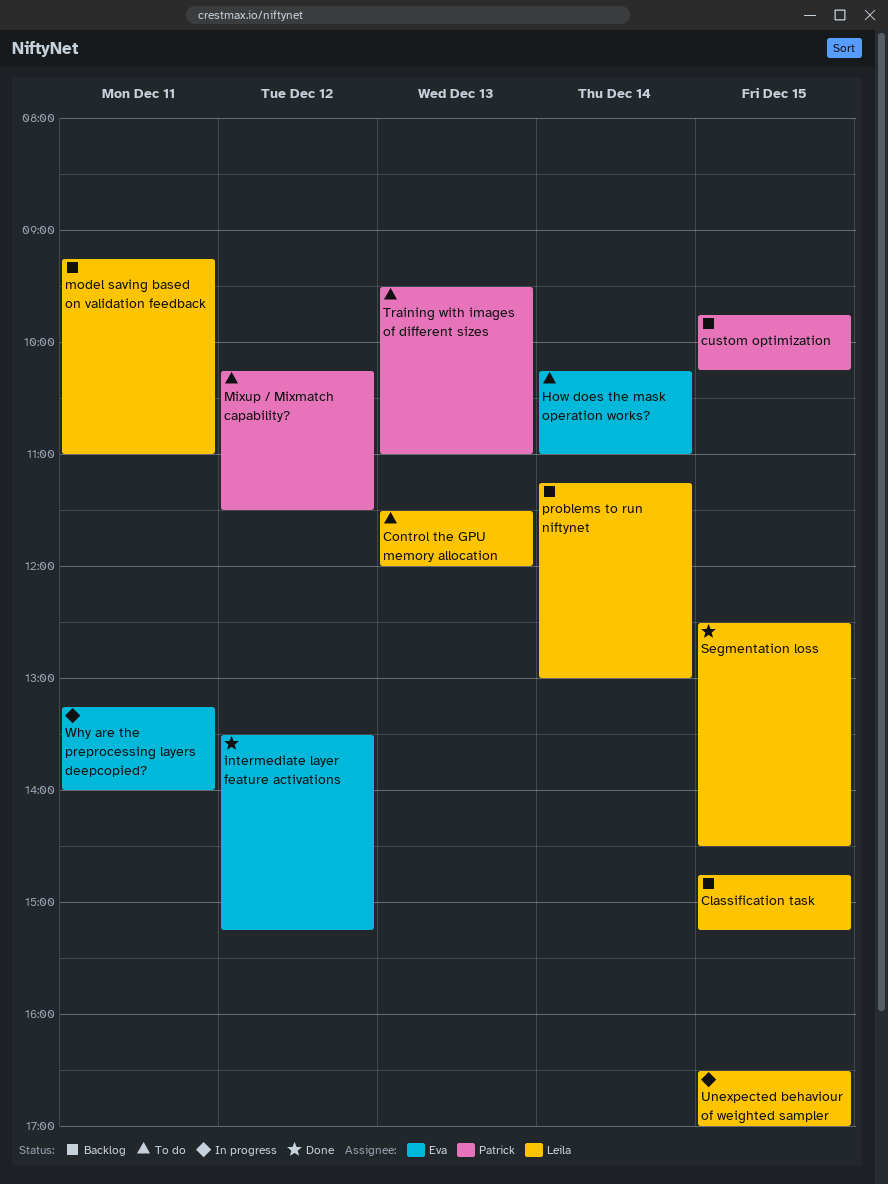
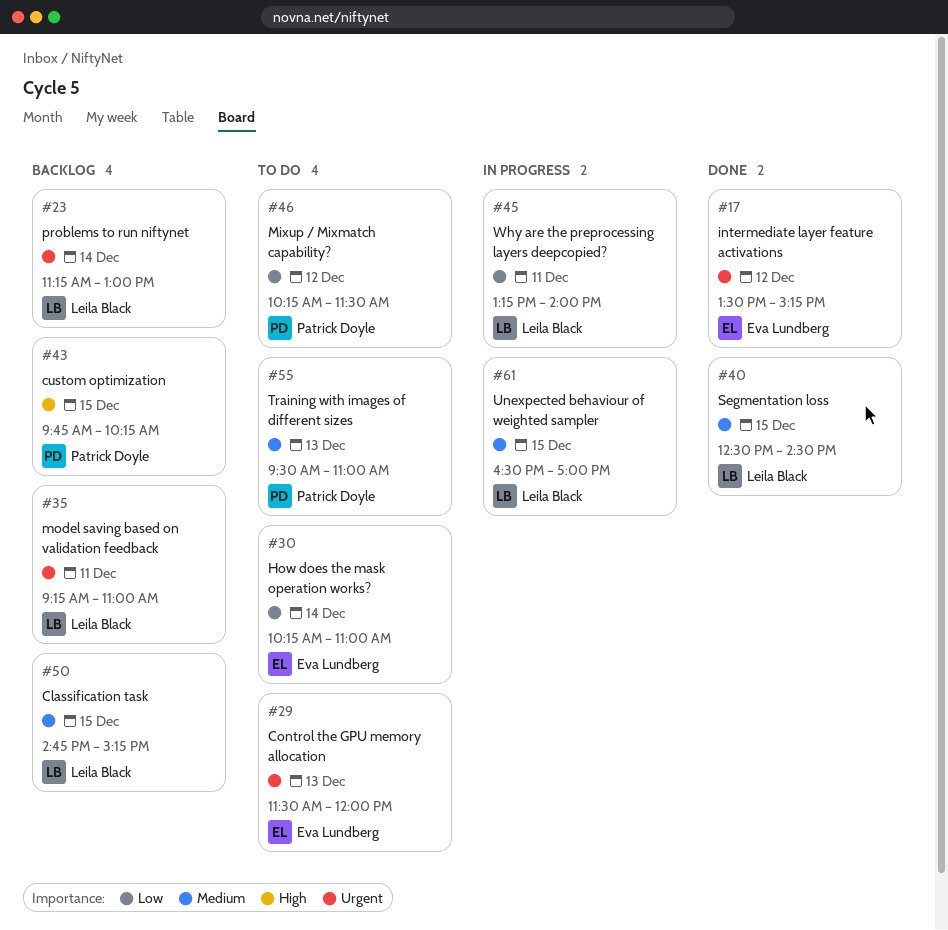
Control the GPU memory allocation, owner: Leila Black -> Eva Lundberg
Why are the preprocessing layers deepcopied?, owner: Eva Lundberg -> Leila Black

